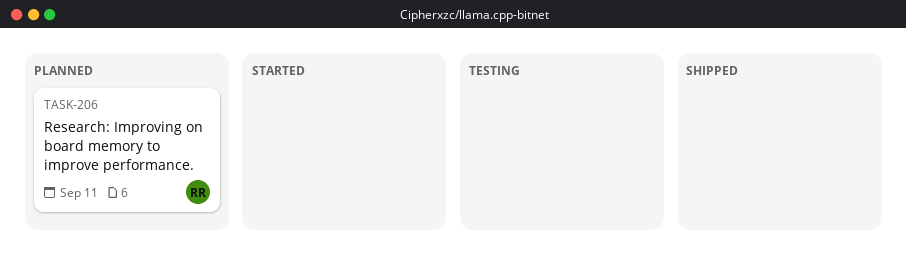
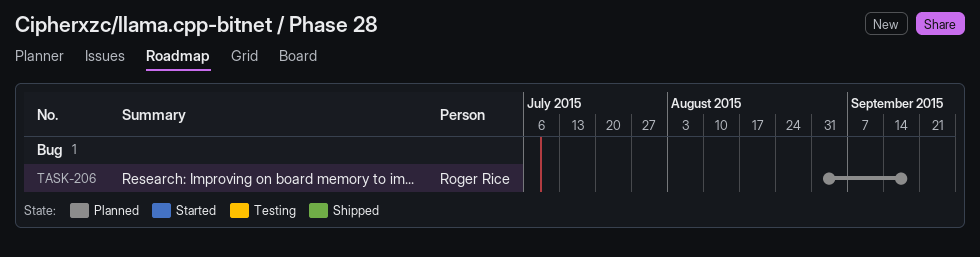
TASK-206, due: Sep 11 -> Sep 18

